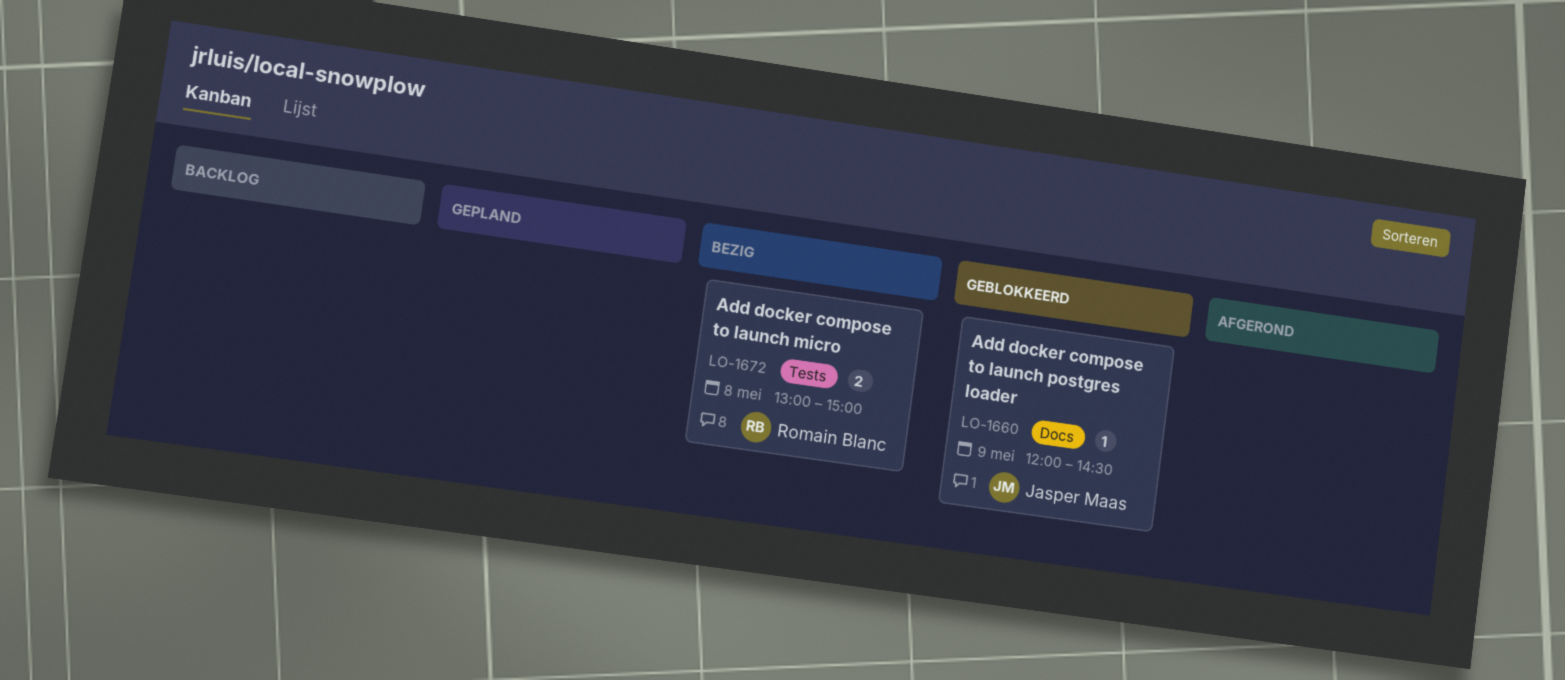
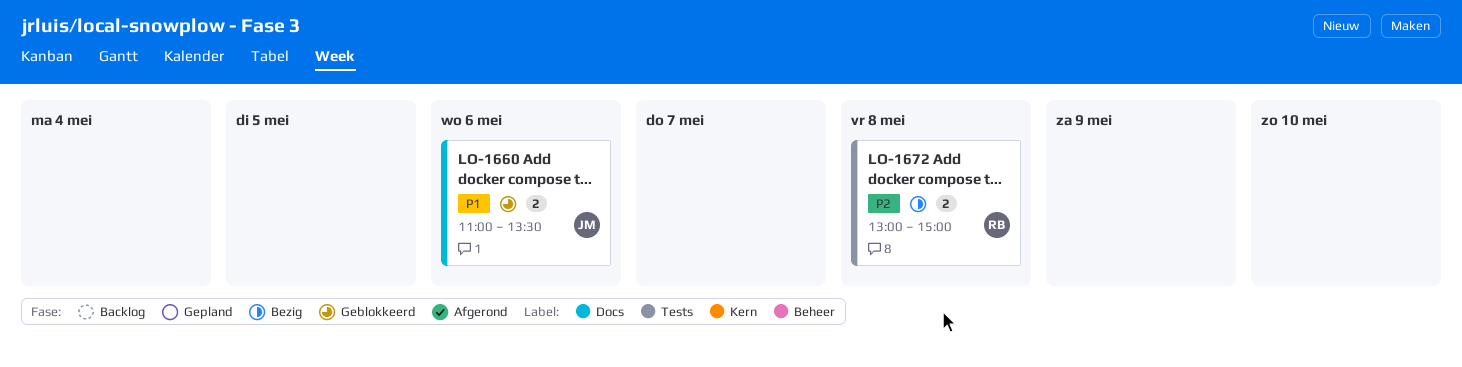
LO-1660, estimate: 1 -> 2
LO-1660, day: May 9 -> May 6
LO-1660, begins: 12:00 -> 11:00
LO-1660, ends: 14:30 -> 13:30

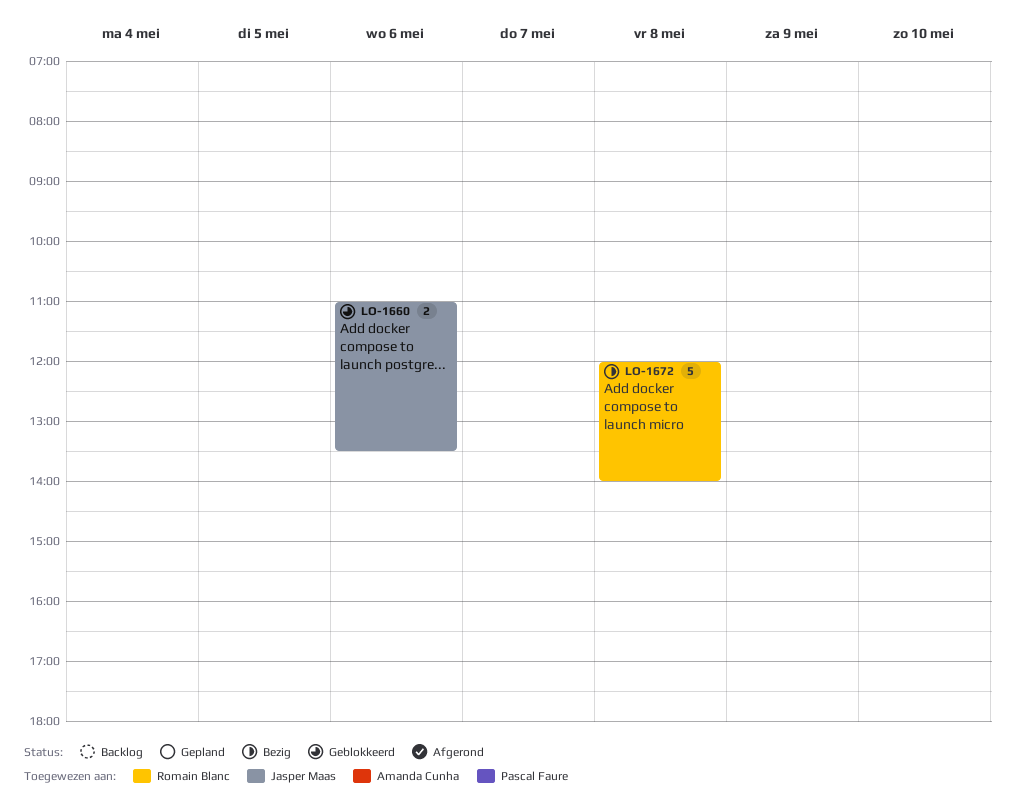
LO-1672, estimate: 2 -> 5
LO-1672, begins: 13:00 -> 12:00
LO-1672, ends: 15:00 -> 14:00

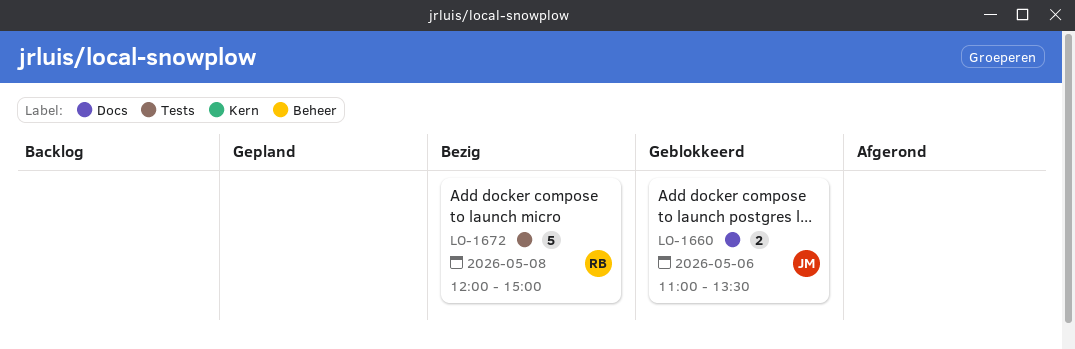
LO-1672, ends: 14:00 -> 15:00

